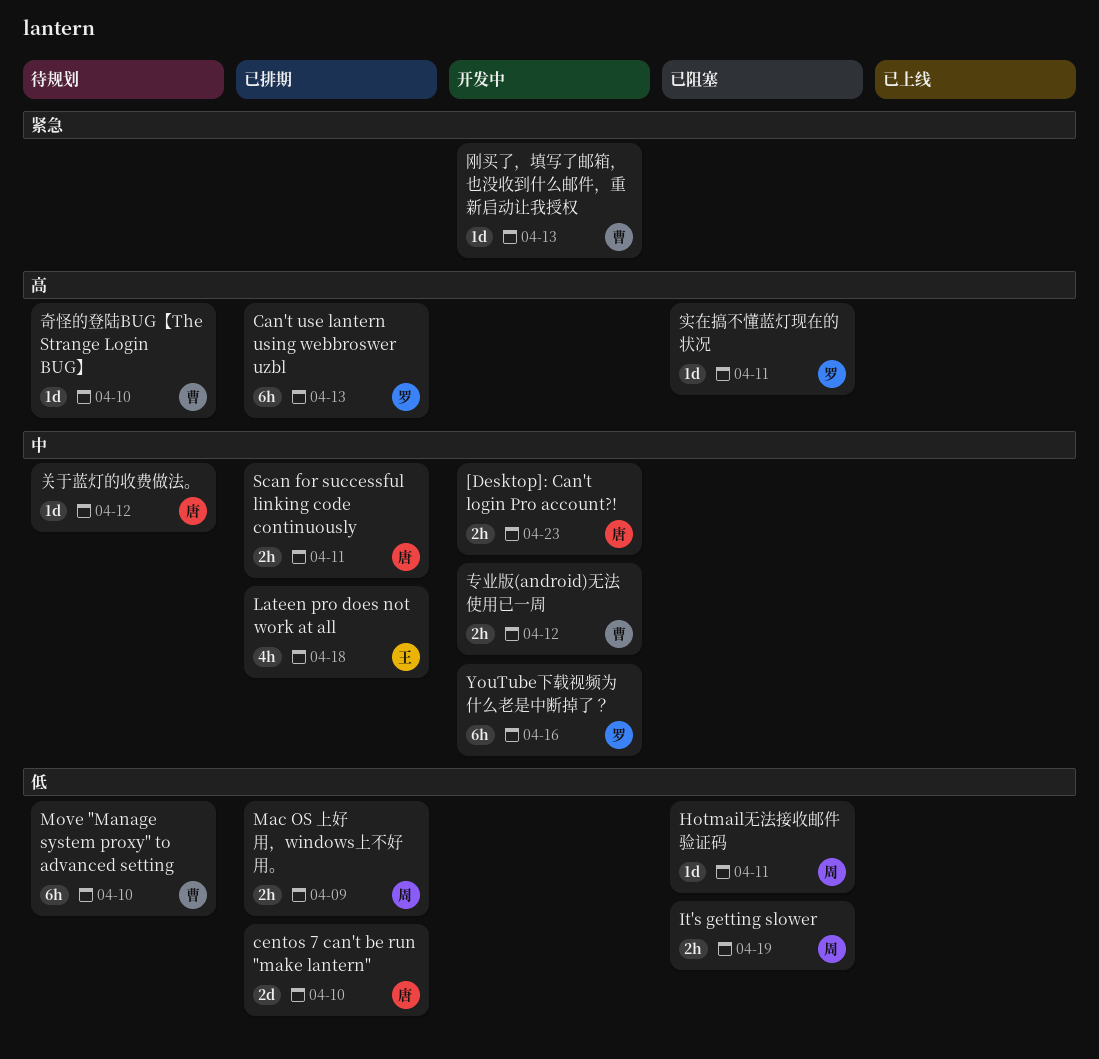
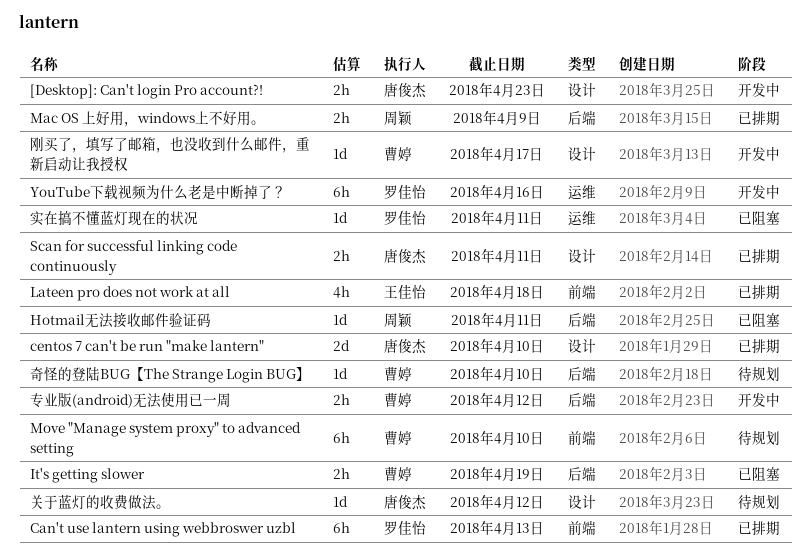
It's getting slower, owner: 周颖 -> 曹婷
刚买了，填写了邮箱，也没收到什么邮件，重新启动让我授权, due: Apr 13 -> Apr 17

